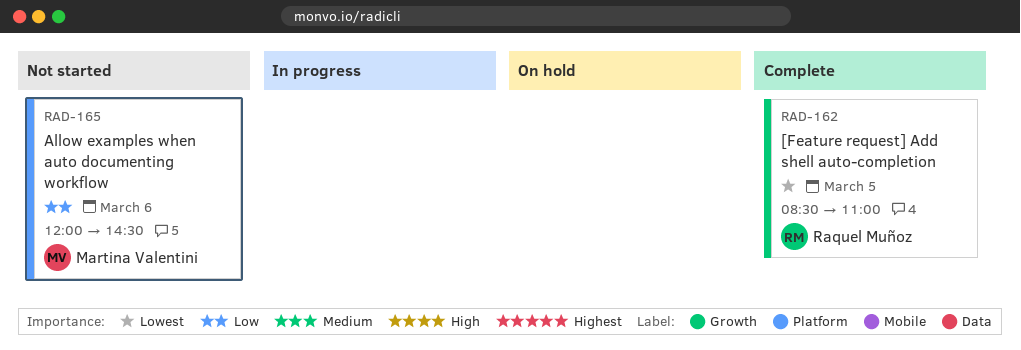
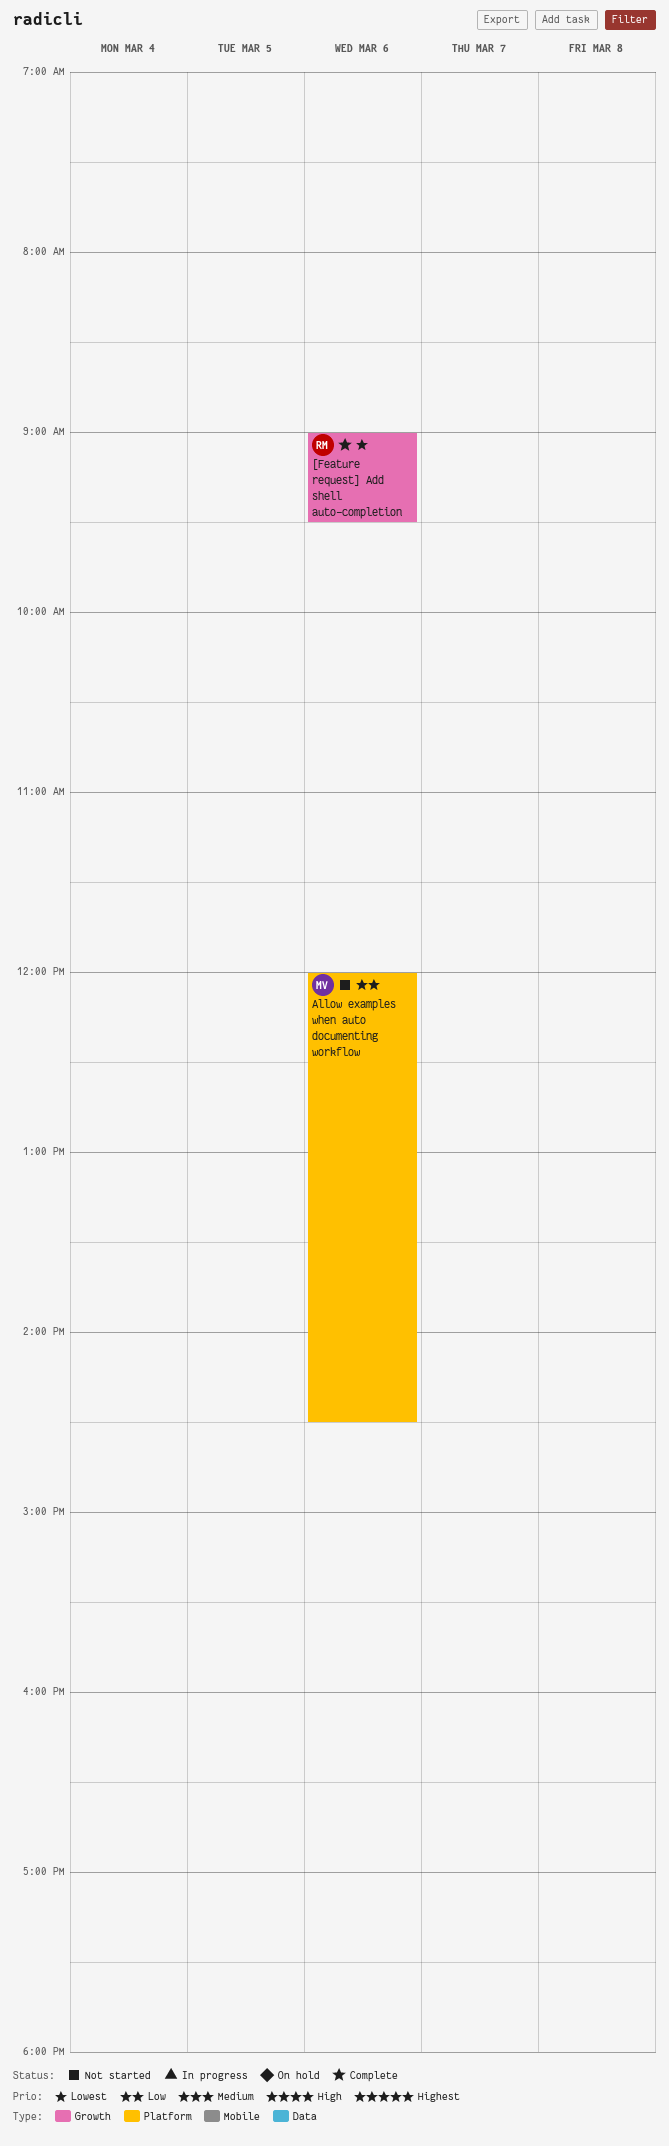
[Feature request] Add shell auto-completion, day: Mar 5 -> Mar 6
[Feature request] Add shell auto-completion, begins: 08:30 -> 09:00
[Feature request] Add shell auto-completion, ends: 11:00 -> 09:30

